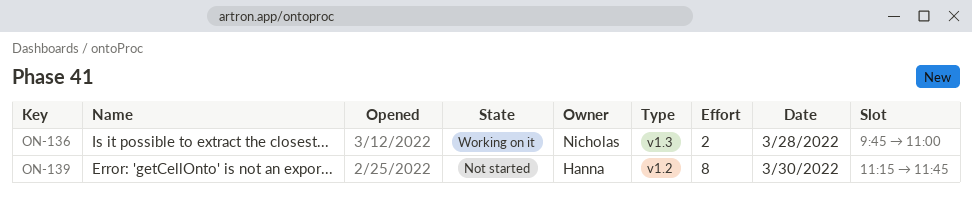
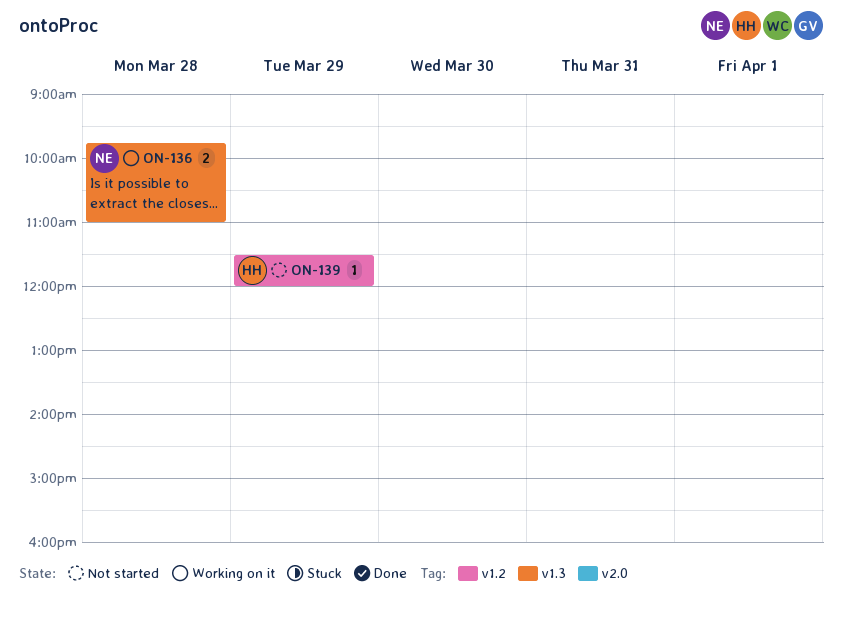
ON-139, estimate: 8 -> 1
ON-139, day: Mar 30 -> Mar 29
ON-139, begins: 11:15 -> 11:30
ON-139, ends: 11:45 -> 12:00

